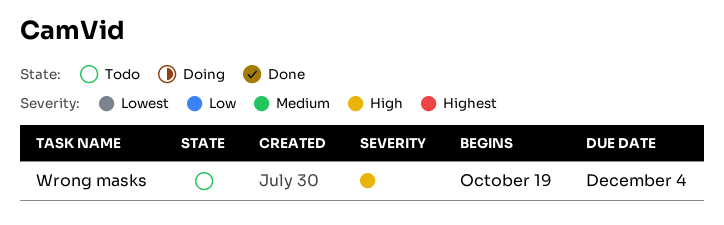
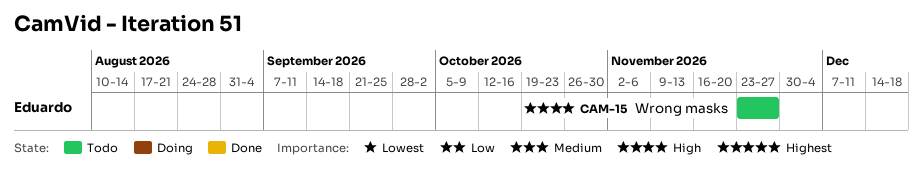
Wrong masks, start: Oct 19 -> Nov 23
Wrong masks, due: Dec 4 -> Nov 27

